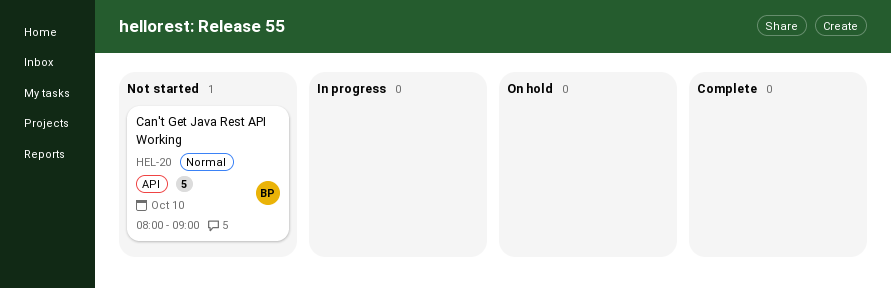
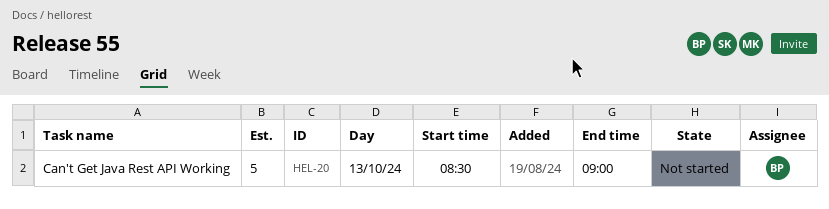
HEL-20, day: Oct 10 -> Oct 13
HEL-20, begins: 08:00 -> 08:30

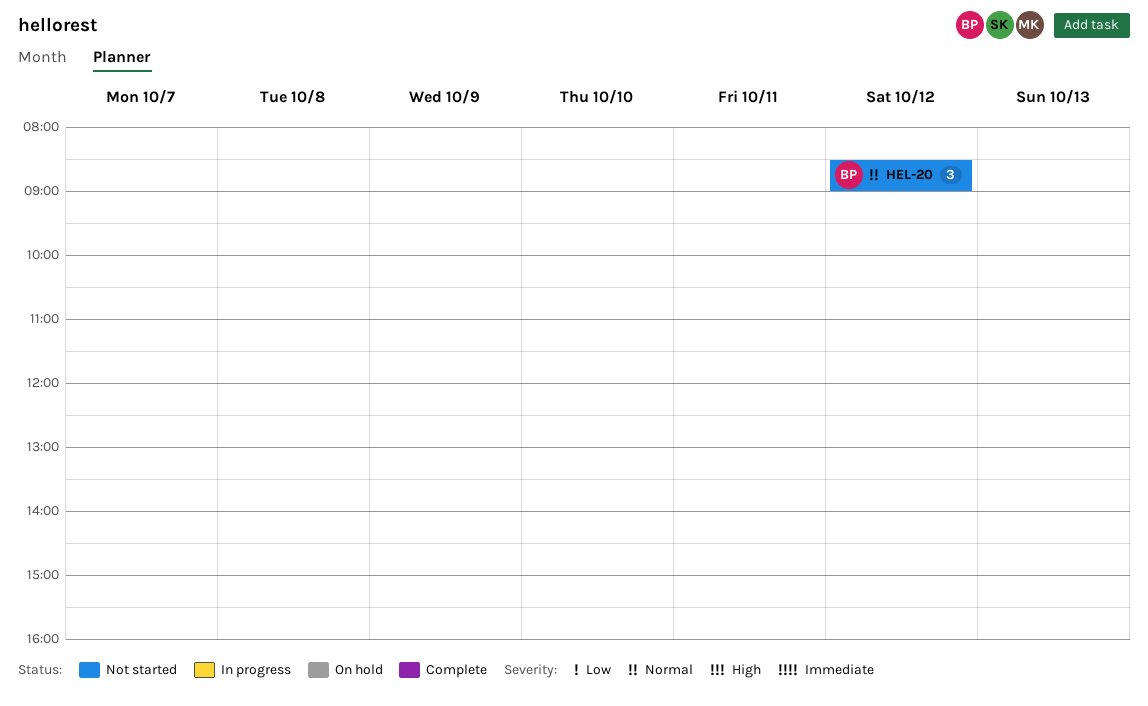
HEL-20, estimate: 5 -> 3
HEL-20, day: Oct 13 -> Oct 12

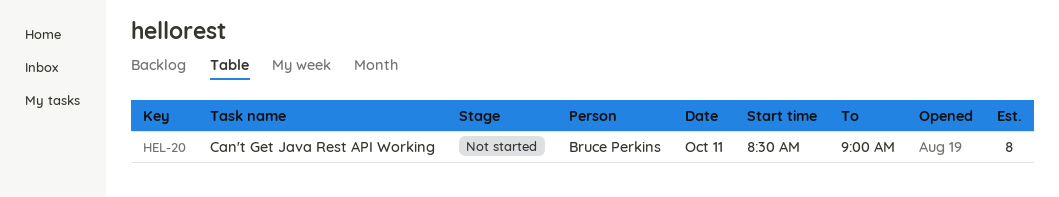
HEL-20, estimate: 3 -> 8
HEL-20, day: Oct 12 -> Oct 11

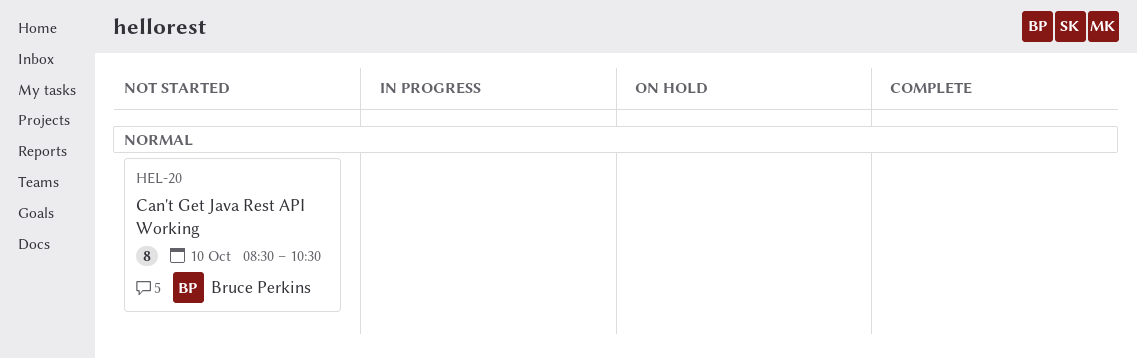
HEL-20, day: Oct 11 -> Oct 10
HEL-20, ends: 09:00 -> 10:30

